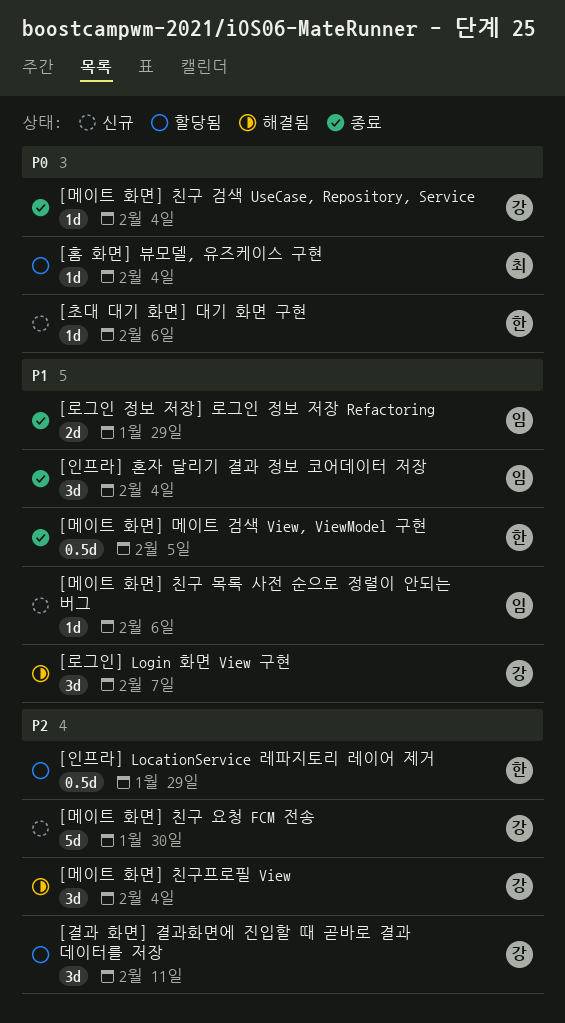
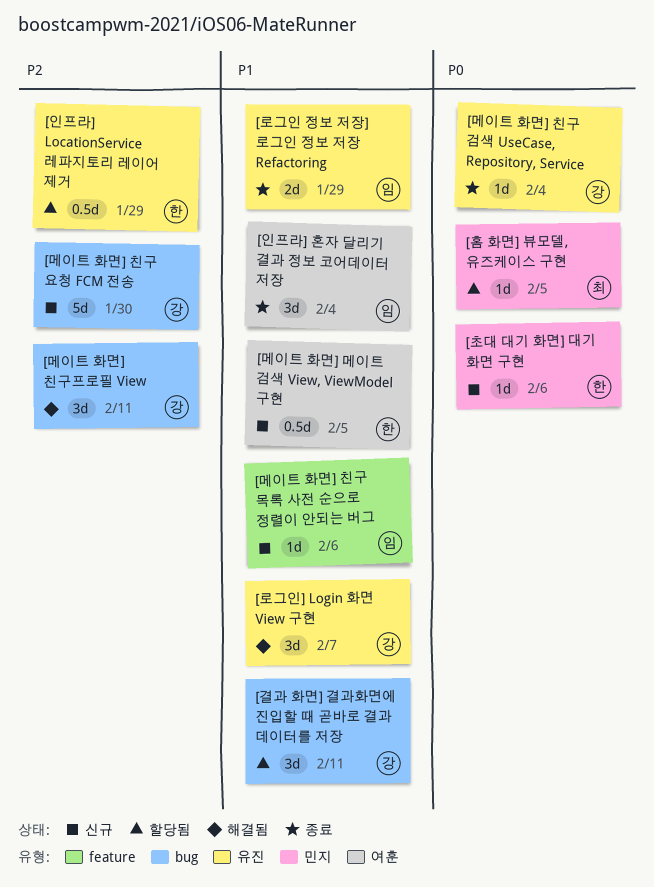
[결과 화면] 결과화면에 진입할 때 곧바로 결과 데이터를 저장, priority: P2 -> P1
[메이트 화면] 메이트 검색 View, ViewModel 구현, status: 종료 -> 신규
[메이트 화면] 친구프로필 View, due: Feb 4 -> Feb 11
[홈 화면] 뷰모델, 유즈케이스 구현, due: Feb 4 -> Feb 5

